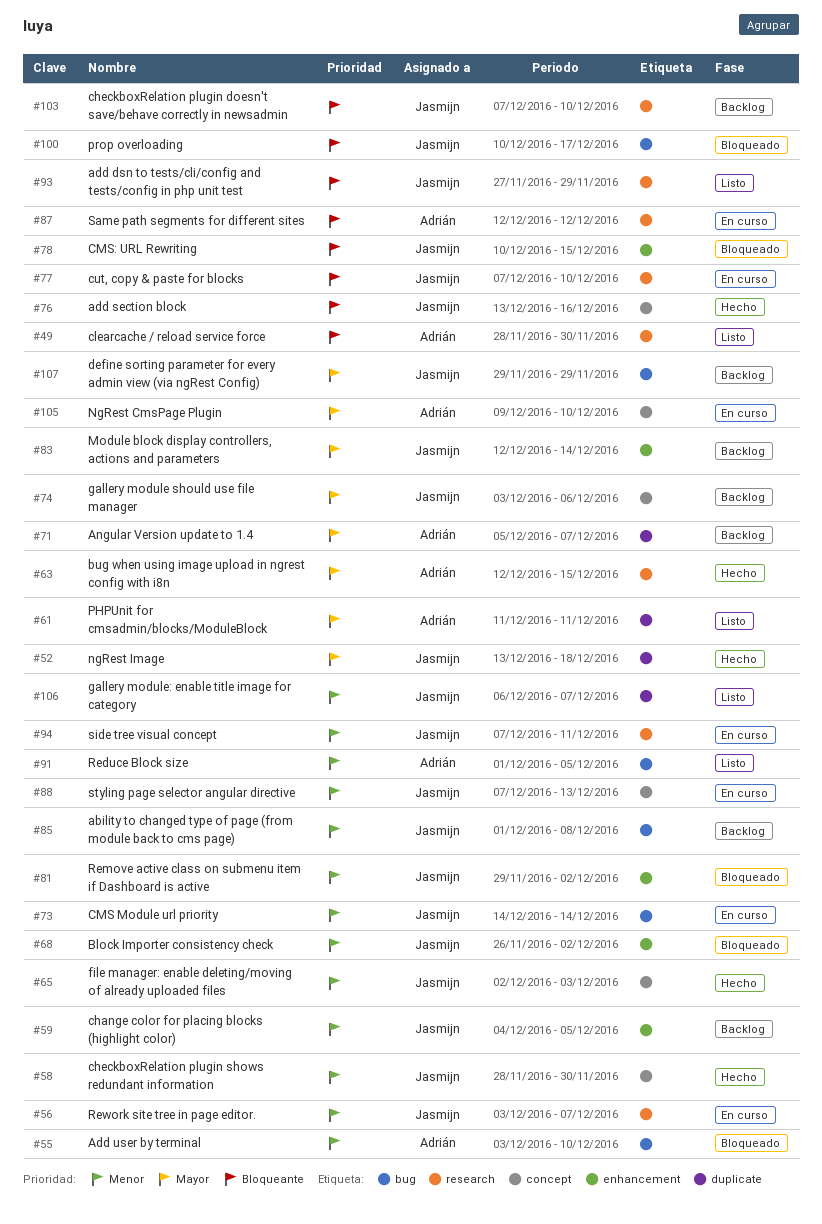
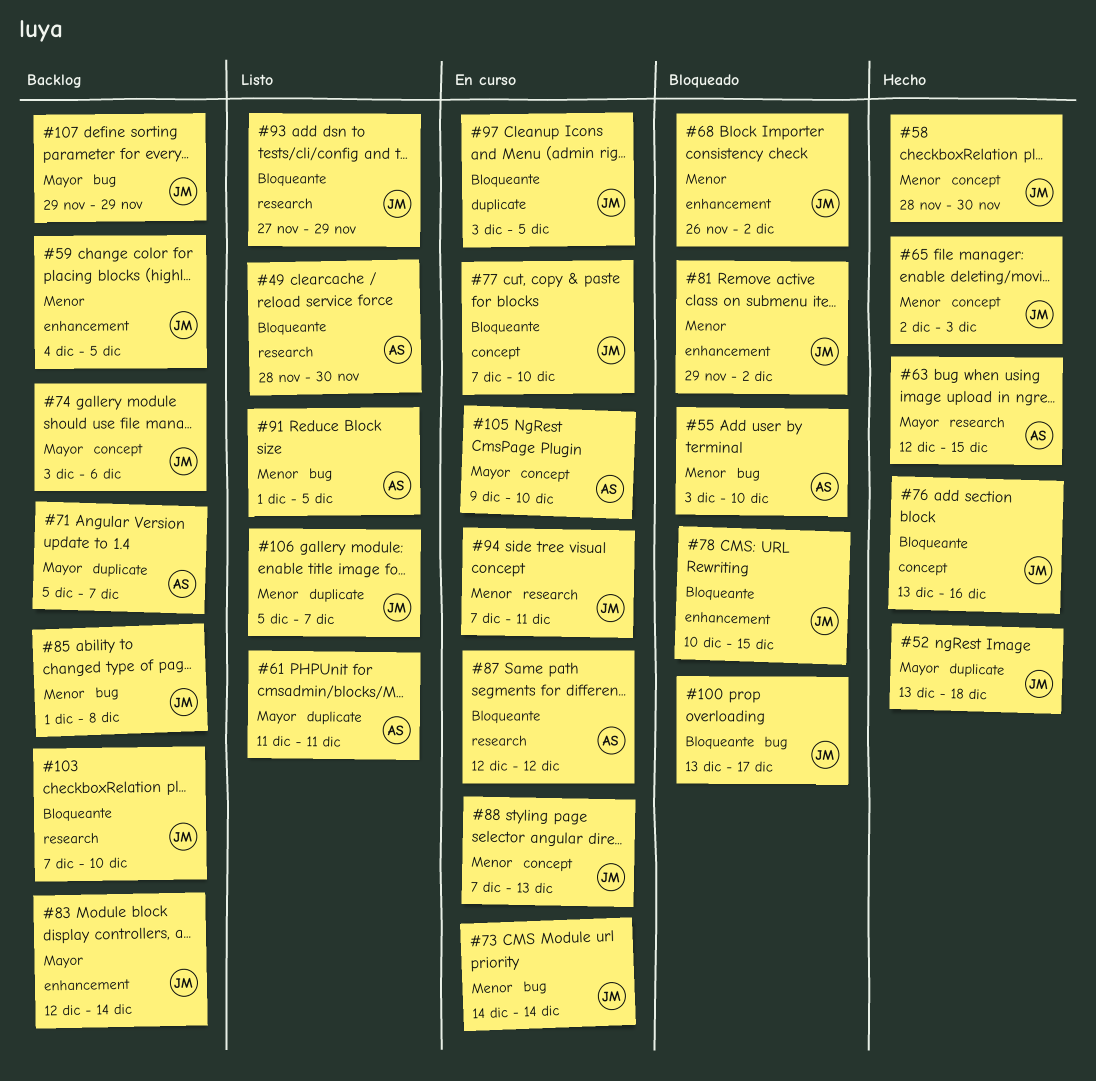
#56: present -> none
#77, label: research -> concept
#97: none -> present
#100, start: Dec 10 -> Dec 13
#106, start: Dec 6 -> Dec 5

